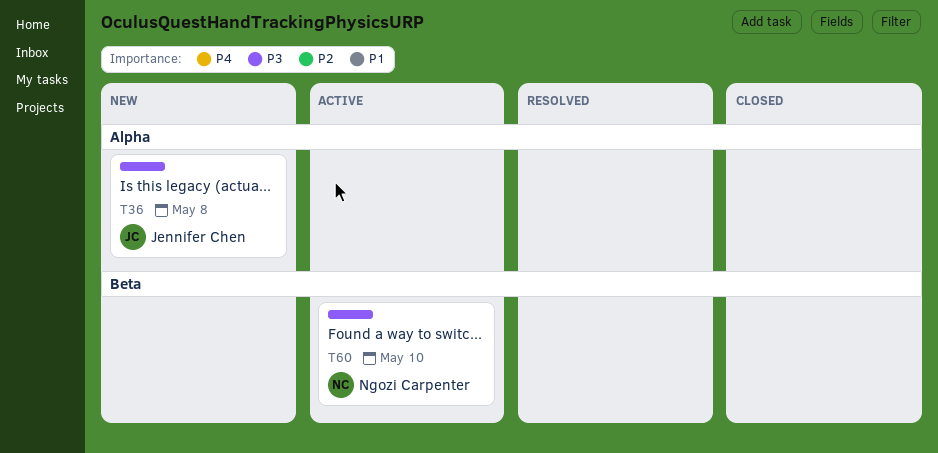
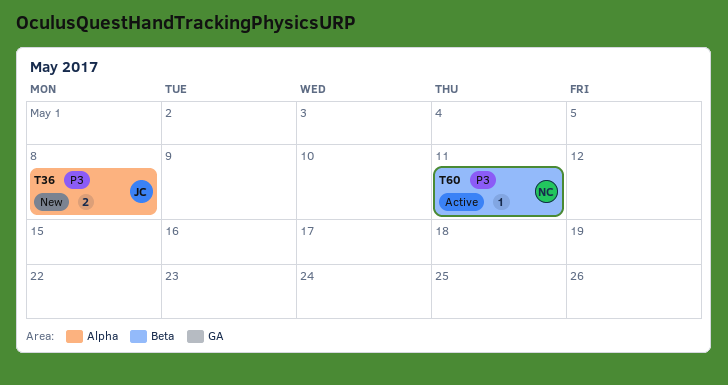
T60, due: May 10 -> May 11

